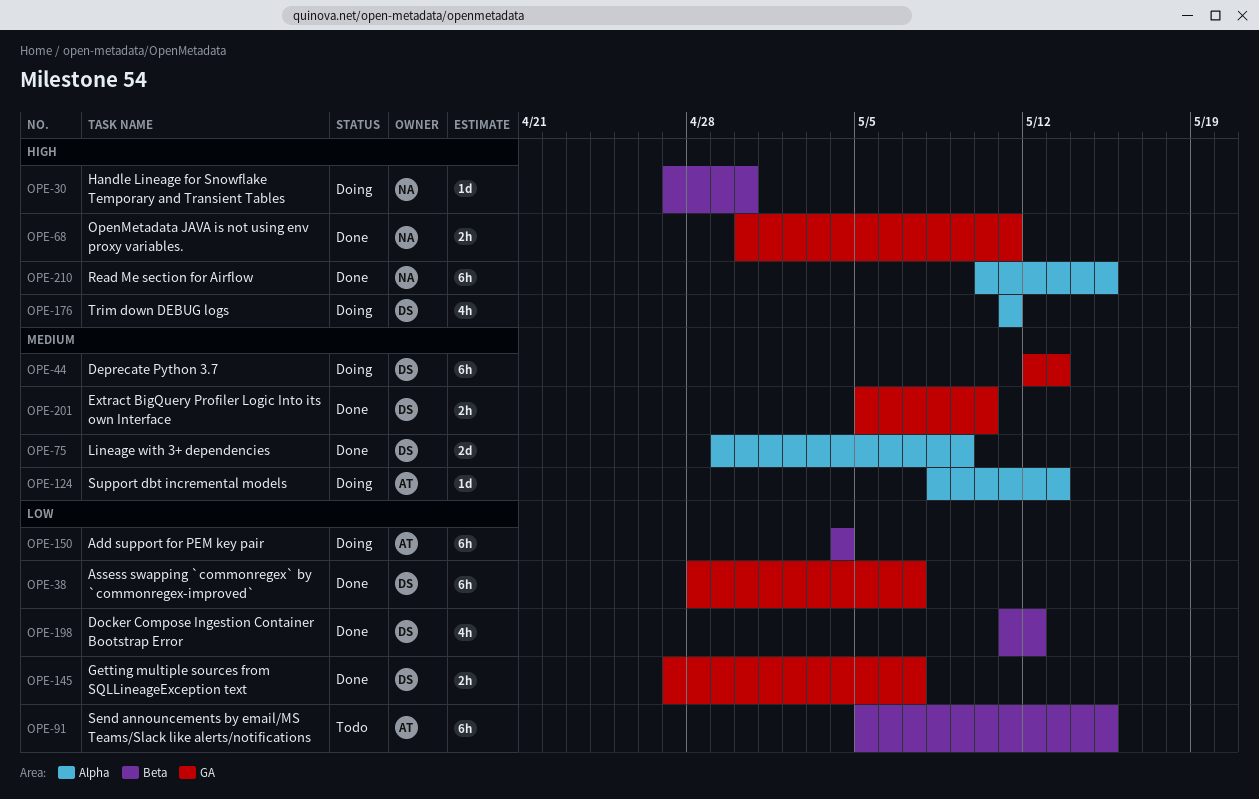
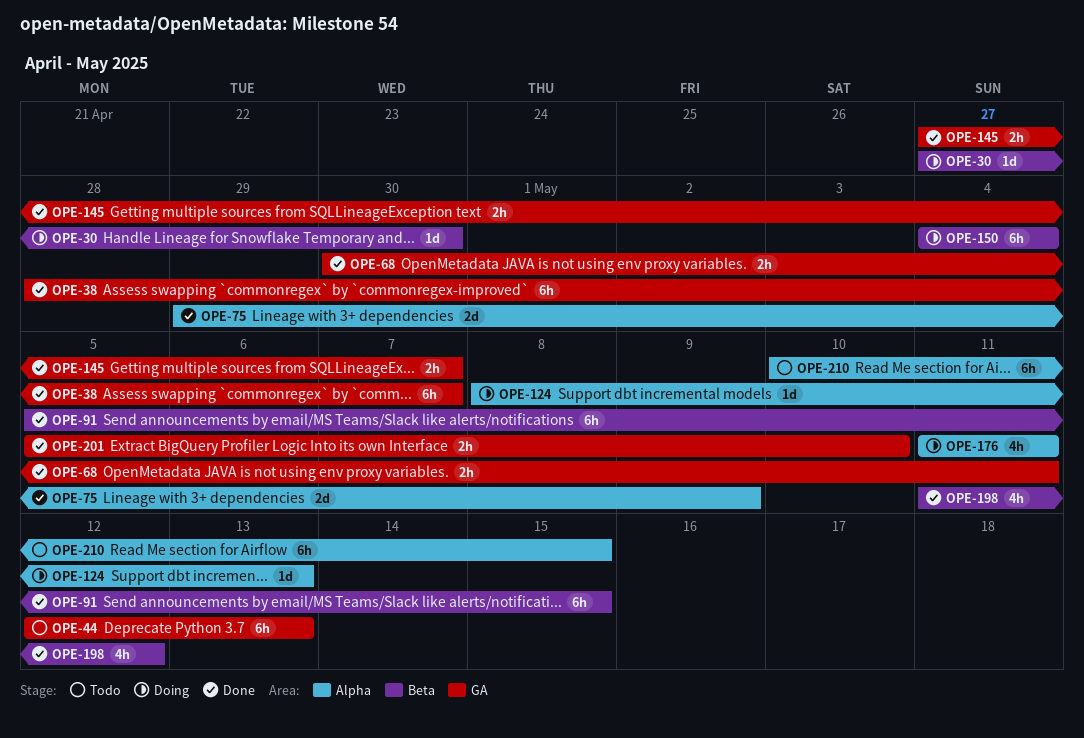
OPE-44, status: Doing -> Todo
OPE-91, status: Todo -> Done
OPE-210, status: Done -> Todo

